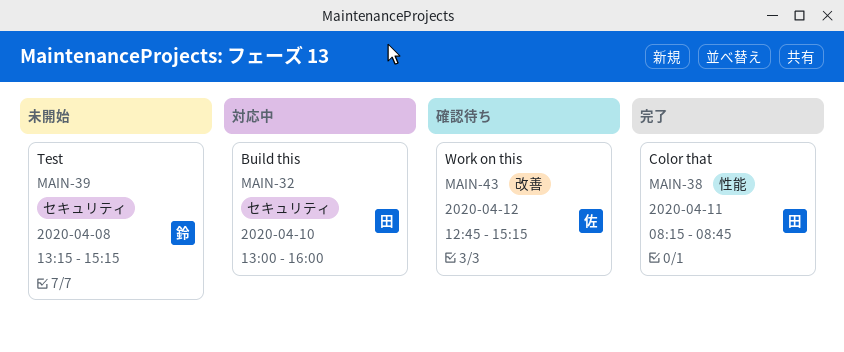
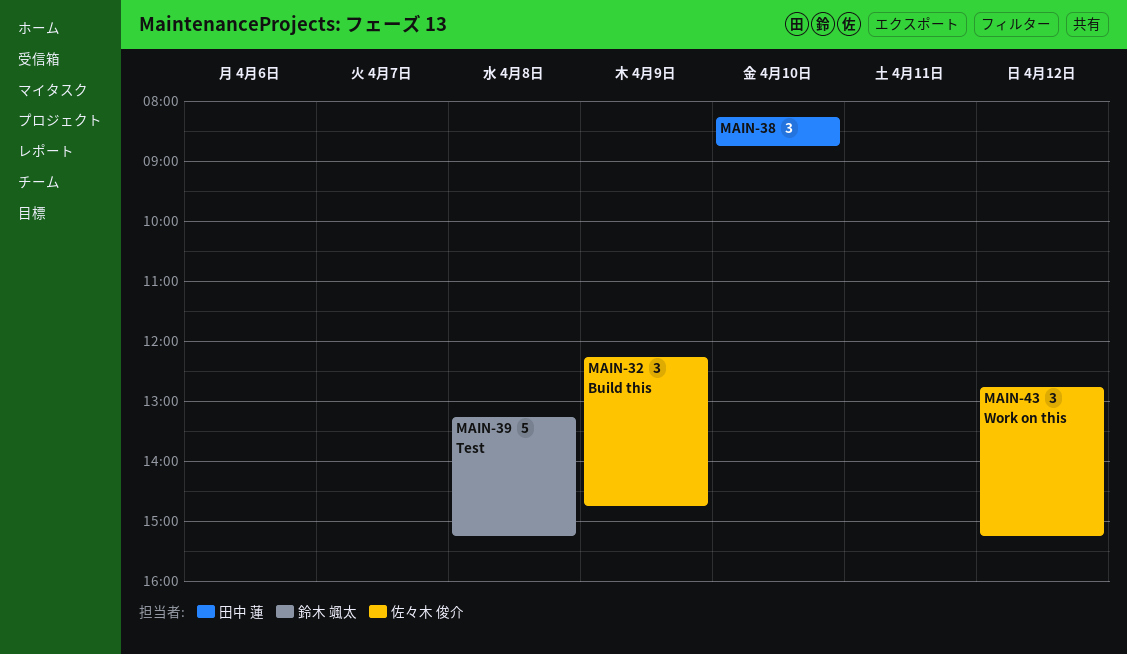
MAIN-32, owner: 田中 蓮 -> 佐々木 俊介
MAIN-32, day: Apr 10 -> Apr 9
MAIN-32, begins: 13:00 -> 12:15
MAIN-32, ends: 16:00 -> 14:45
MAIN-38, day: Apr 11 -> Apr 10

